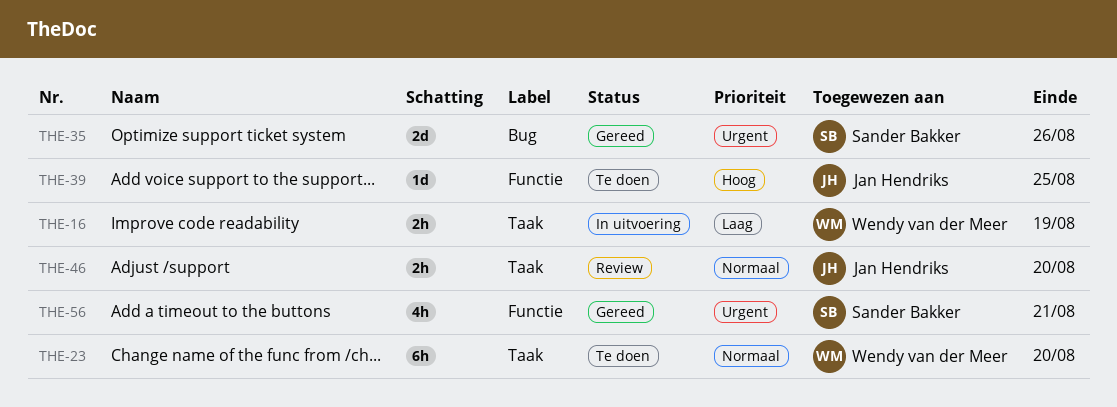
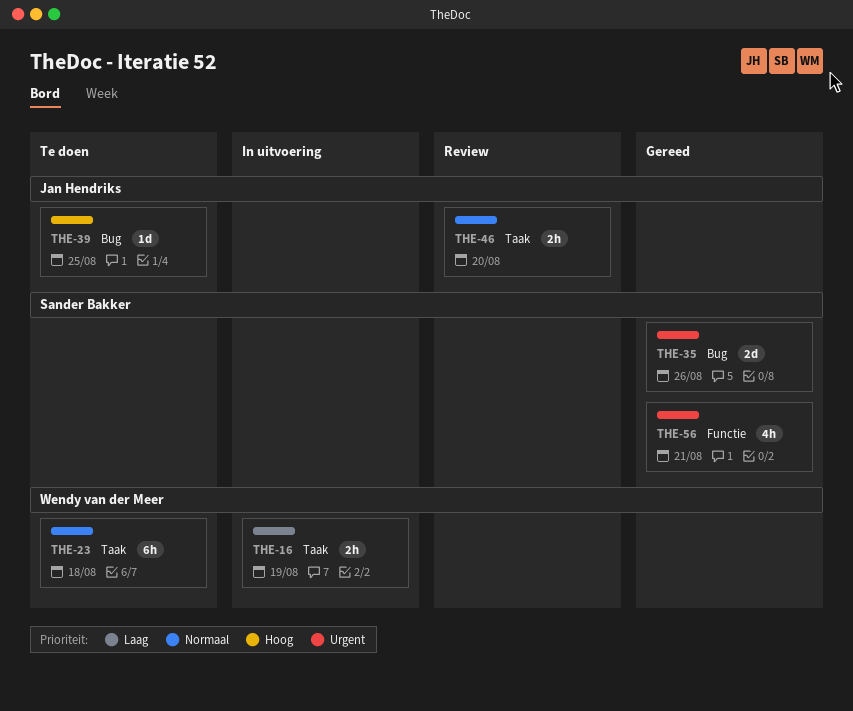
THE-23, due: Aug 20 -> Aug 18
THE-39, label: Functie -> Bug

